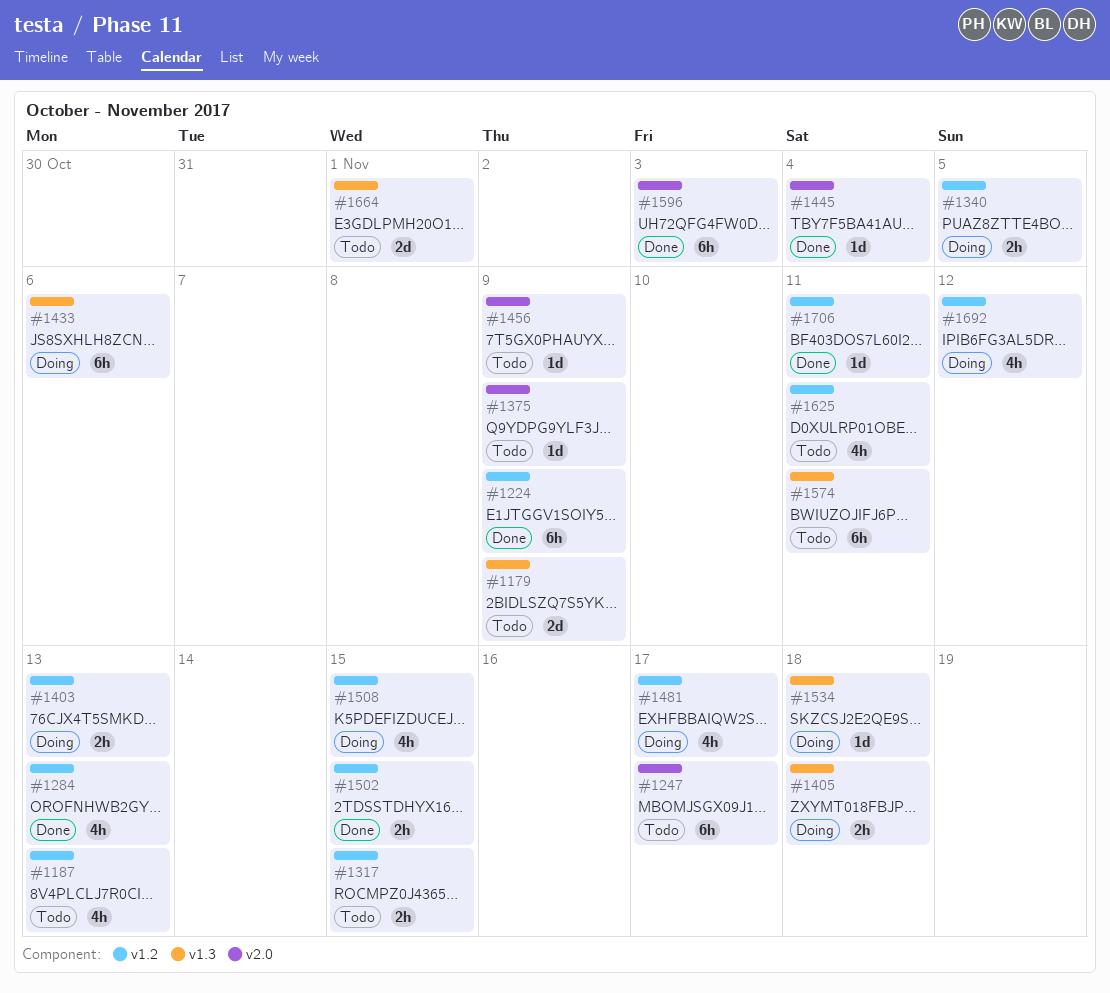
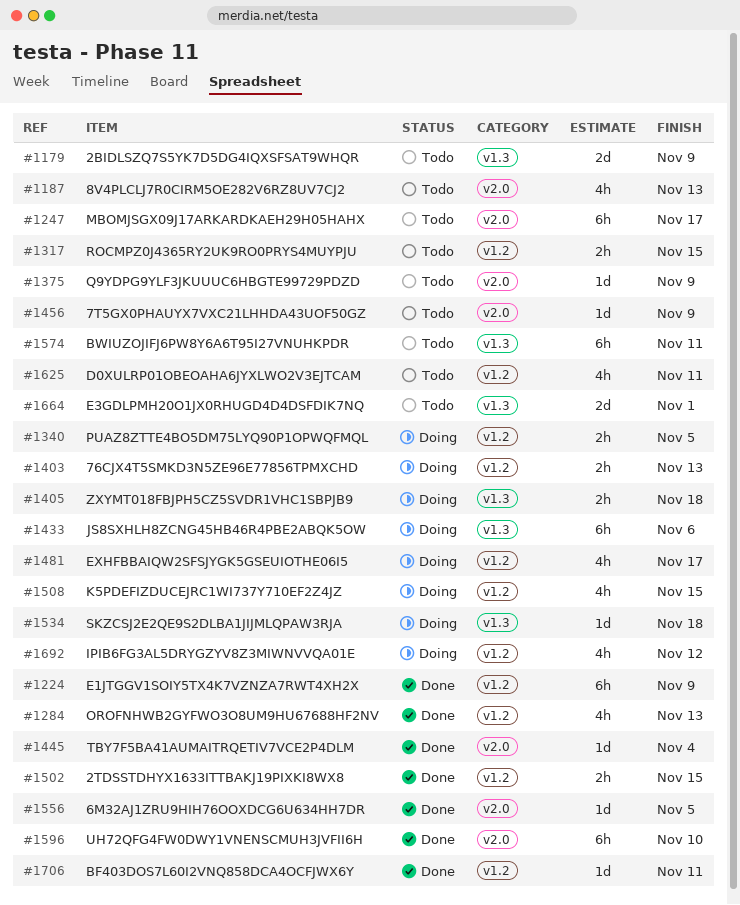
#1187, label: v1.2 -> v2.0
#1556: none -> present
#1596, due: Nov 3 -> Nov 10

